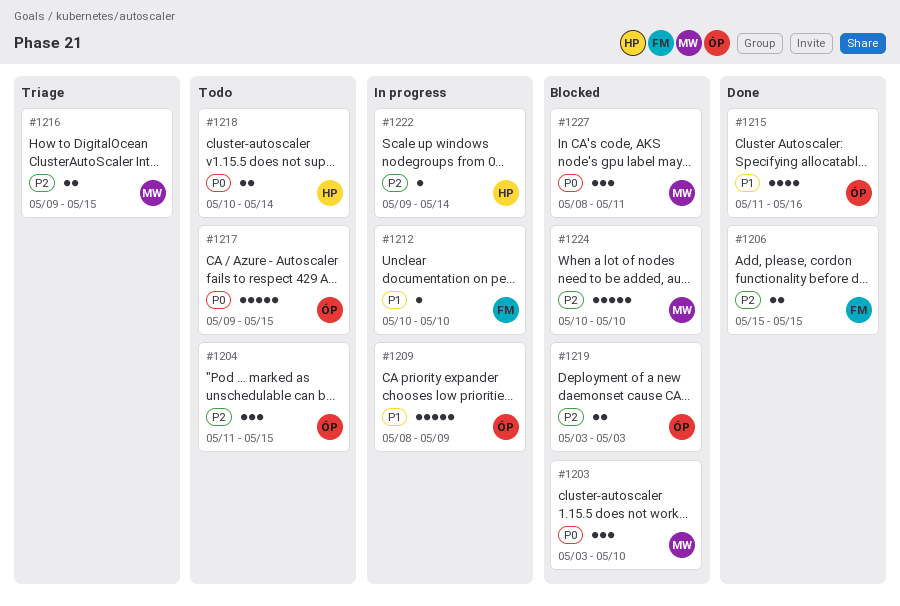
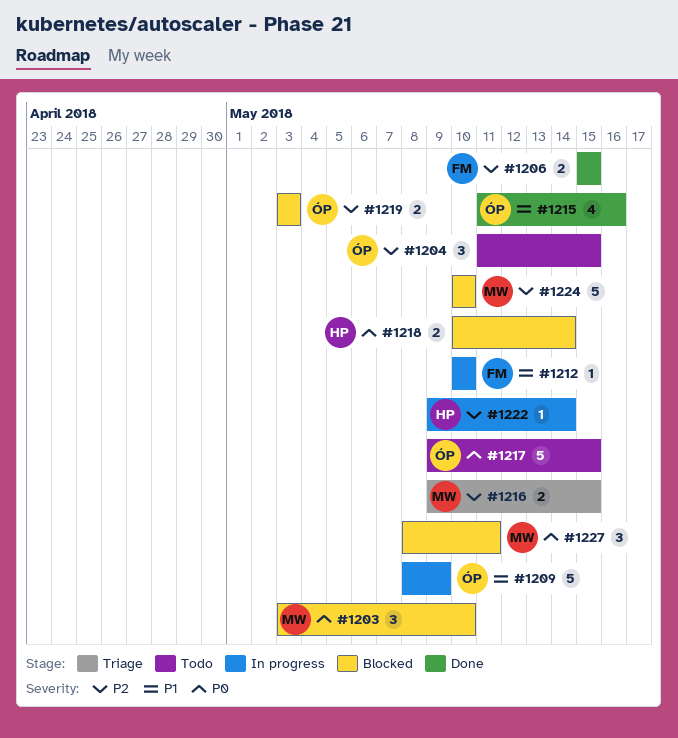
#1218, status: Todo -> Blocked

